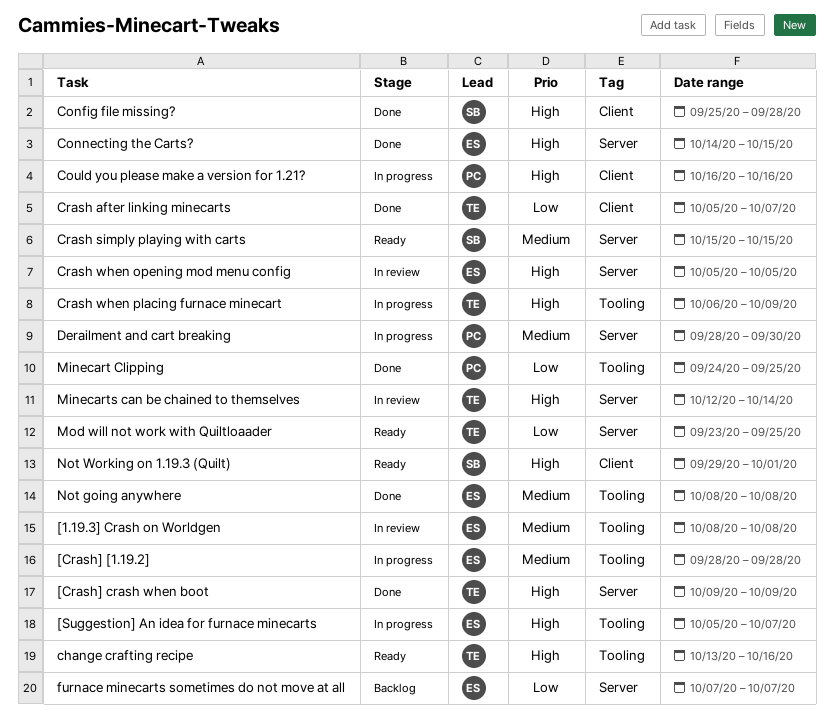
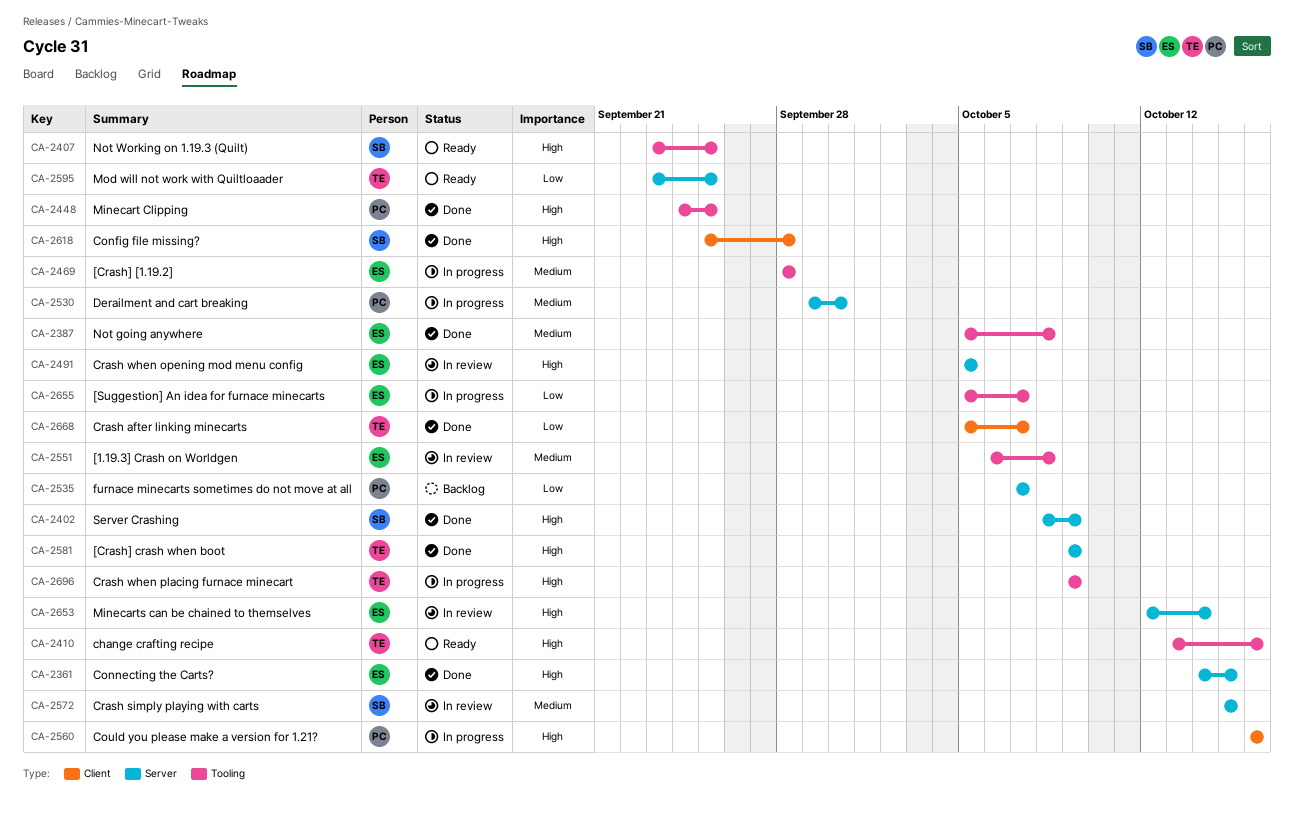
[1.19.3] Crash on Worldgen, start: Oct 8 -> Oct 6
[Suggestion] An idea for furnace minecarts, priority: High -> Low
Crash simply playing with carts, status: Ready -> In review
Crash when placing furnace minecart, start: Oct 6 -> Oct 9
Derailment and cart breaking, start: Sep 28 -> Sep 29
furnace minecarts sometimes do not move at all, owner: ES -> PC
Minecart Clipping, priority: Low -> High
Minecarts can be chained to themselves, owner: TE -> ES
Not going anywhere, start: Oct 8 -> Oct 5
Not Working on 1.19.3 (Quilt), label: Client -> Tooling
Not Working on 1.19.3 (Quilt), start: Sep 29 -> Sep 23
Not Working on 1.19.3 (Quilt), due: Oct 1 -> Sep 25
Server Crashing: none -> present

